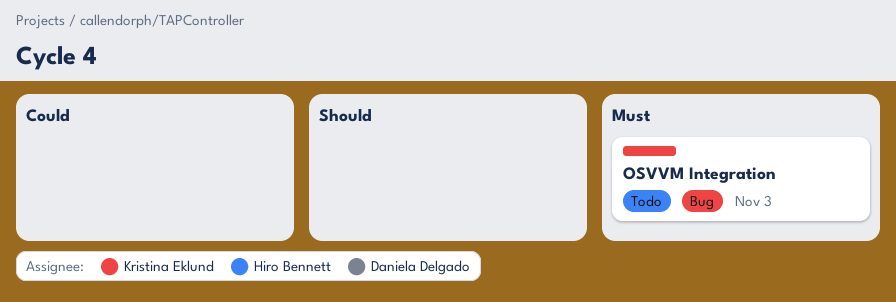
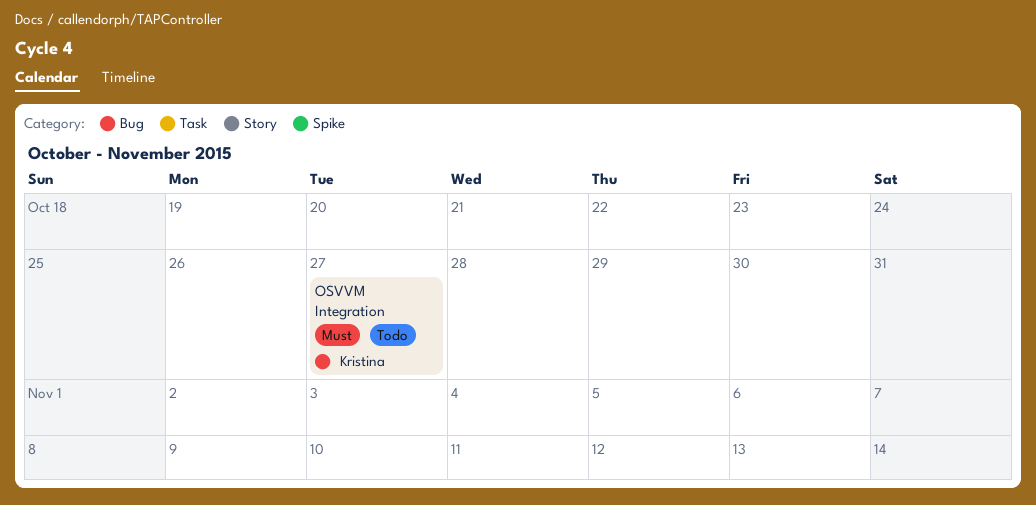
OSVVM Integration, due: Nov 3 -> Oct 27

